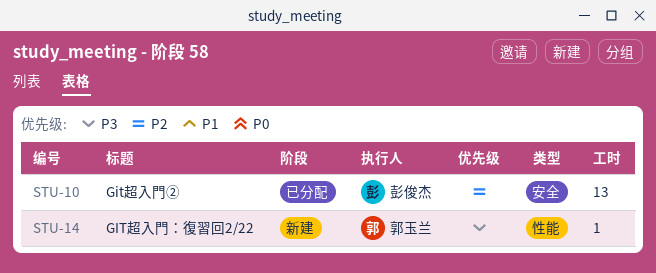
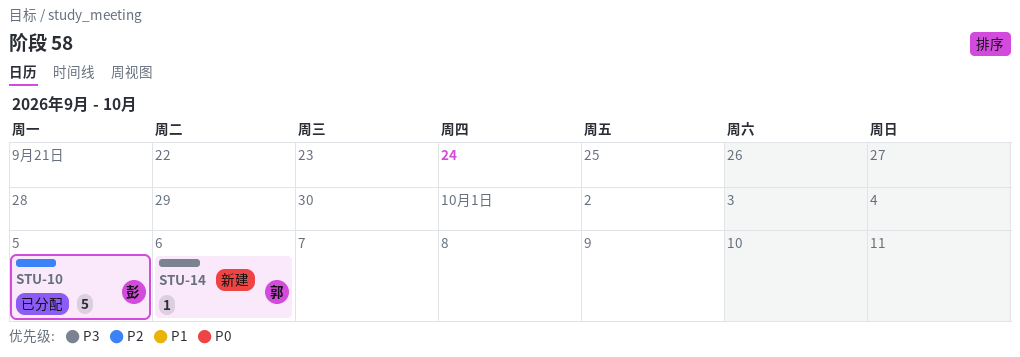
STU-10, estimate: 13 -> 5

